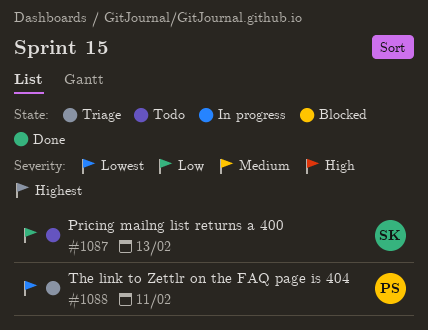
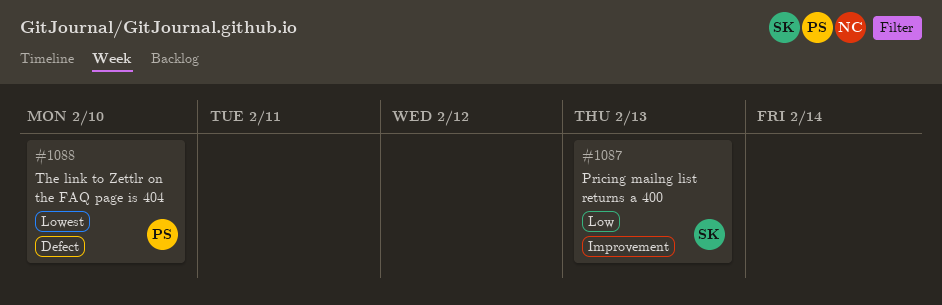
#1088, due: Feb 11 -> Feb 10

